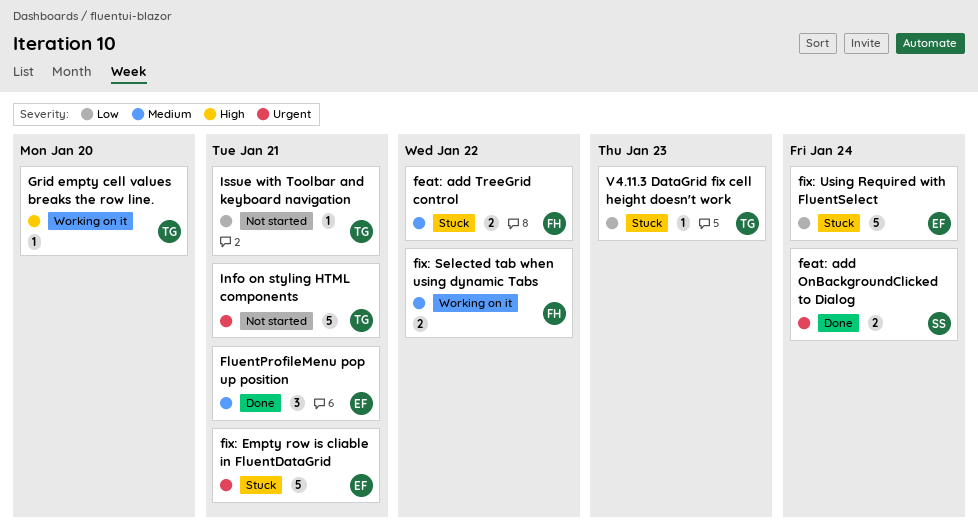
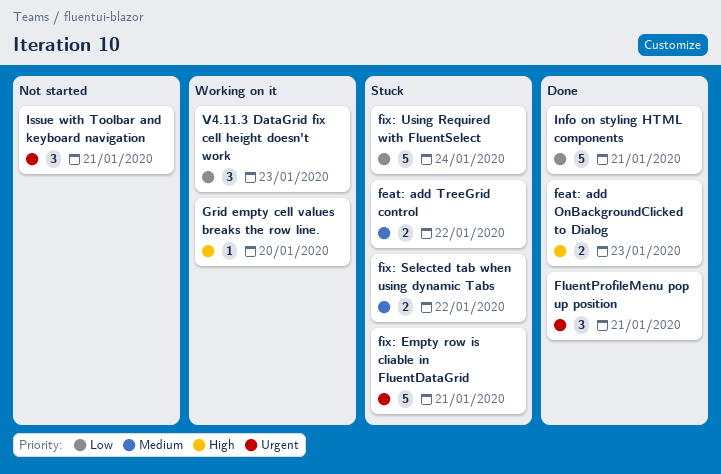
feat: add OnBackgroundClicked to Dialog, priority: Urgent -> High
feat: add OnBackgroundClicked to Dialog, due: Jan 24 -> Jan 23
fix: Selected tab when using dynamic Tabs, status: Working on it -> Stuck
FluentProfileMenu pop up position, priority: Medium -> Urgent
Info on styling HTML components, status: Not started -> Done
Info on styling HTML components, priority: Urgent -> Low
Issue with Toolbar and keyboard navigation, priority: Low -> Urgent
Issue with Toolbar and keyboard navigation, estimate: 1 -> 3
V4.11.3 DataGrid fix cell height doesn't work, status: Stuck -> Working on it
V4.11.3 DataGrid fix cell height doesn't work, estimate: 1 -> 3

